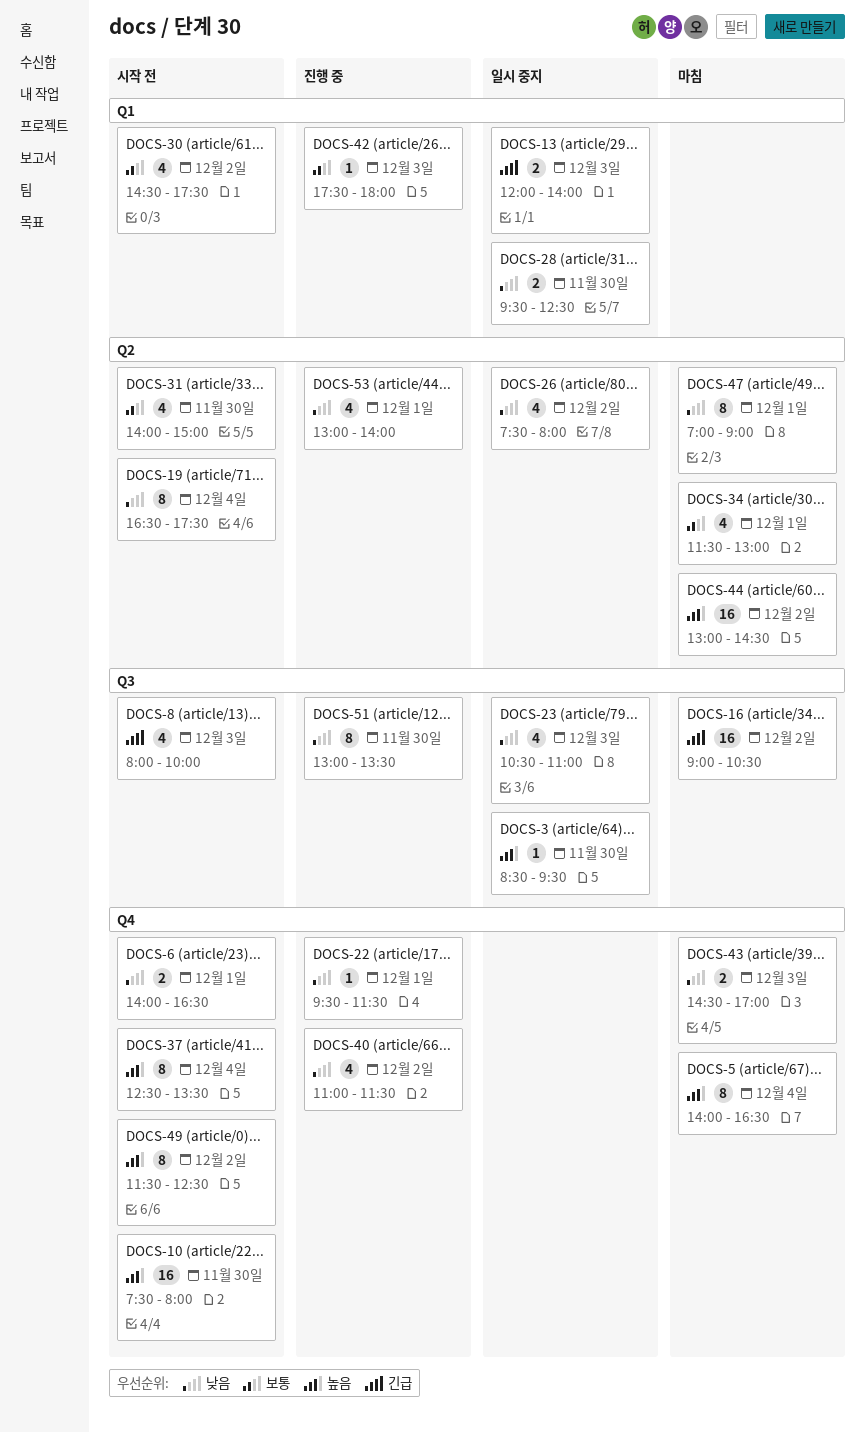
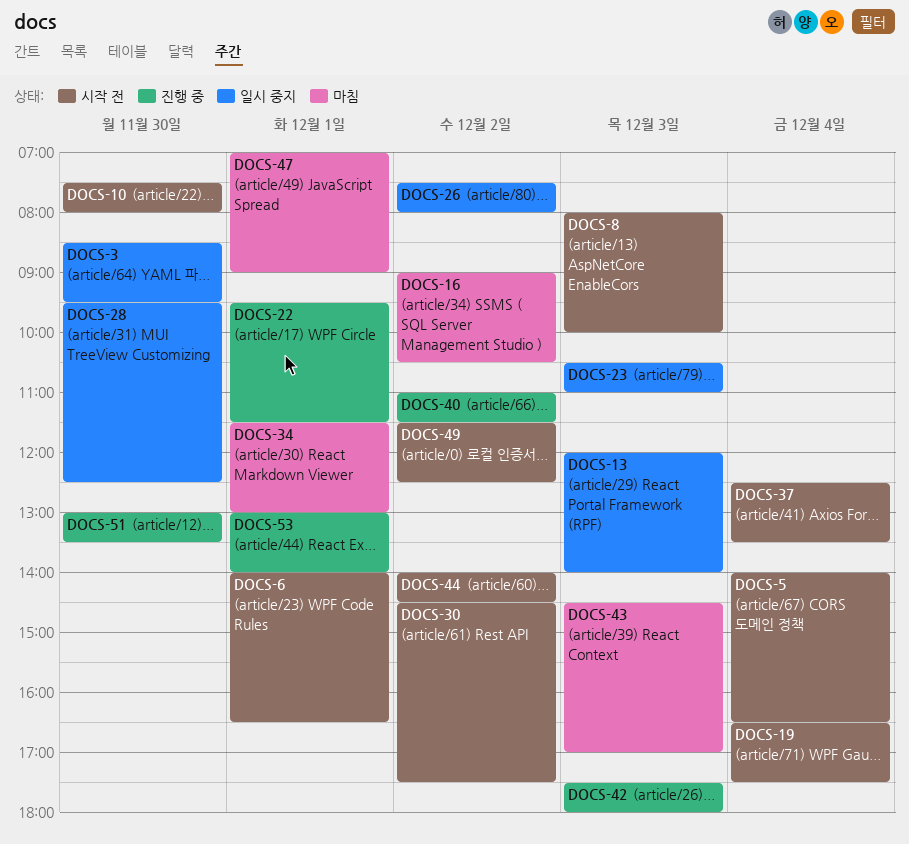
DOCS-5, status: 마침 -> 시작 전
DOCS-31: present -> none
DOCS-44, status: 마침 -> 시작 전
DOCS-44, begins: 13:00 -> 14:00

